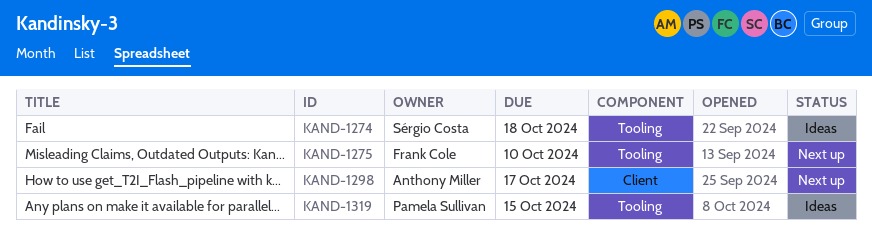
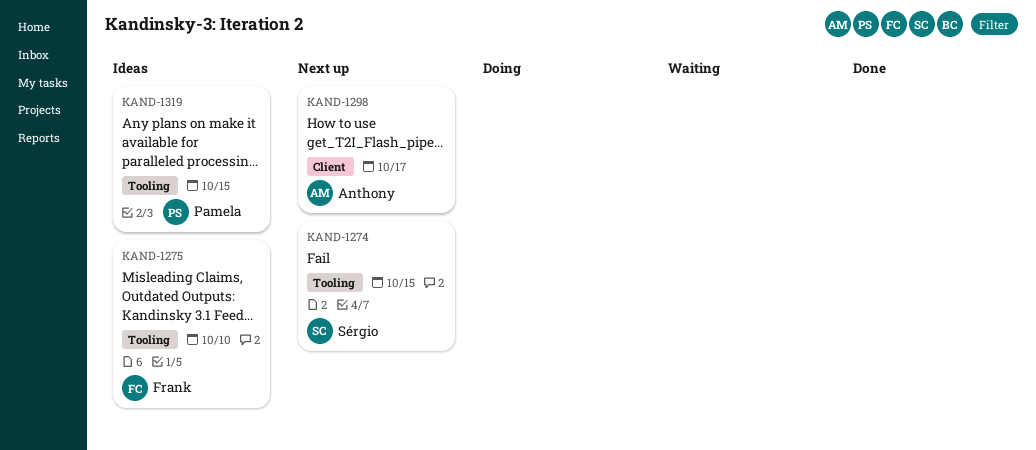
KAND-1274, status: Ideas -> Next up
KAND-1274, due: Oct 18 -> Oct 15
KAND-1275, status: Next up -> Ideas

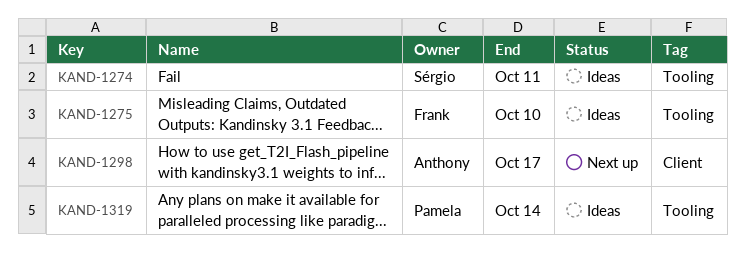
KAND-1274, status: Next up -> Ideas
KAND-1274, due: Oct 15 -> Oct 11
KAND-1319, due: Oct 15 -> Oct 14

